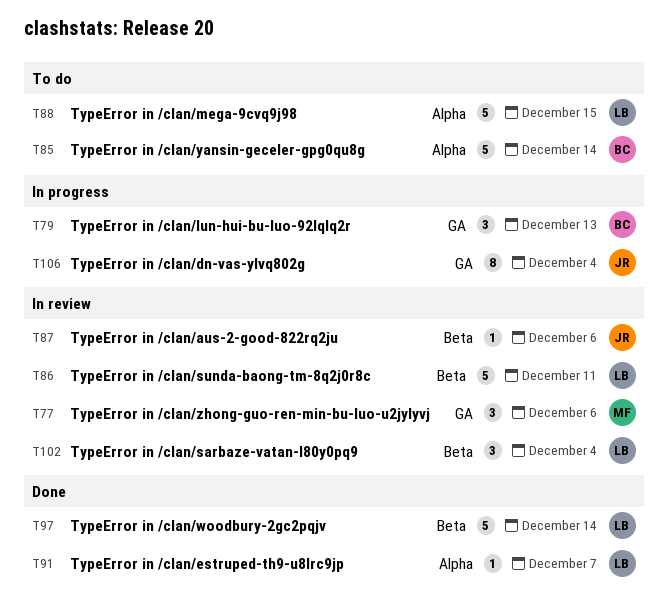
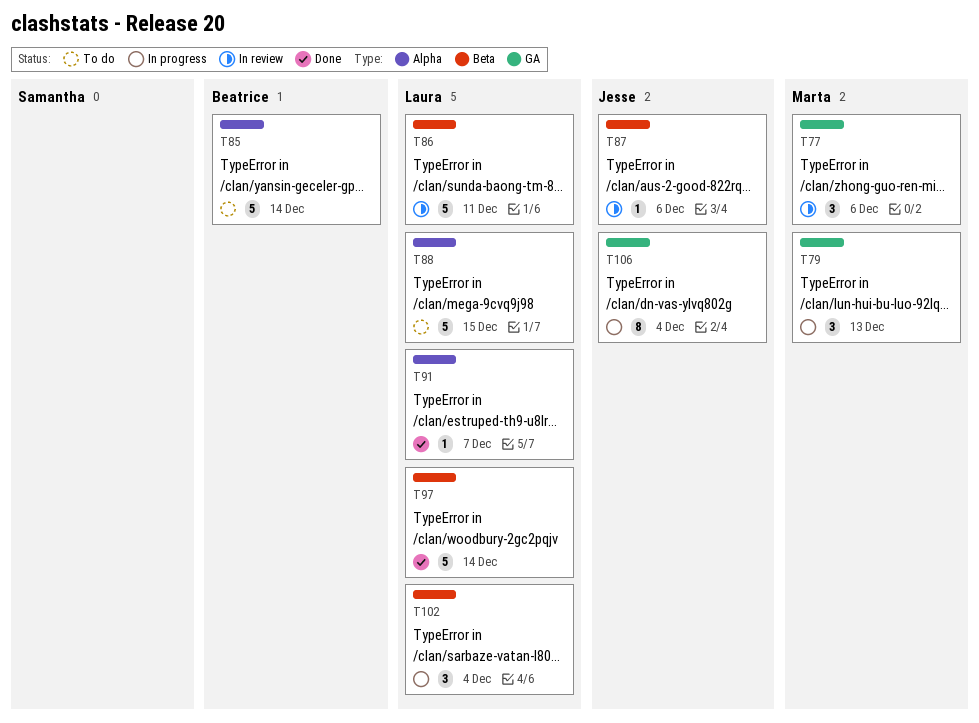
T79, owner: Beatrice -> Marta
T102, status: In review -> In progress

